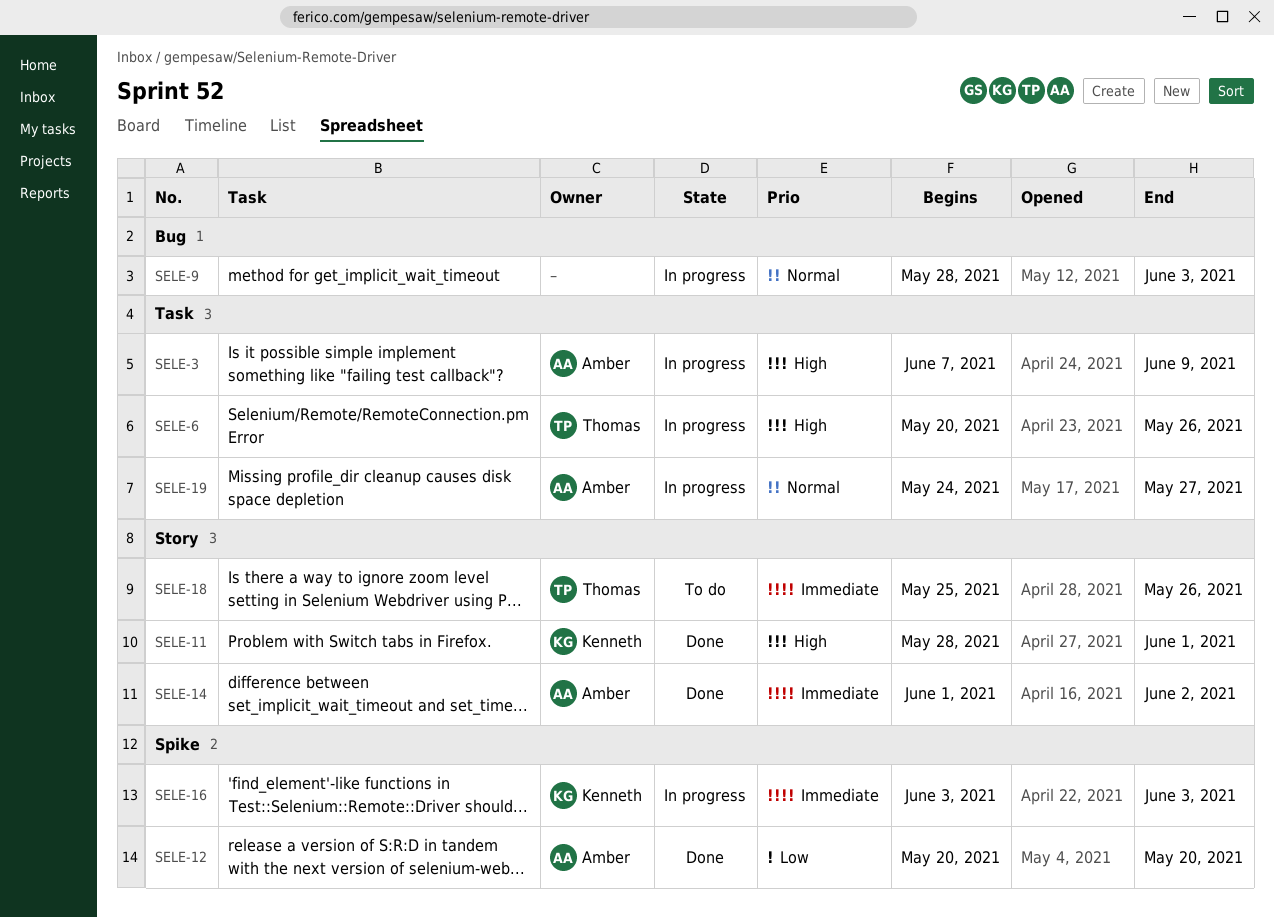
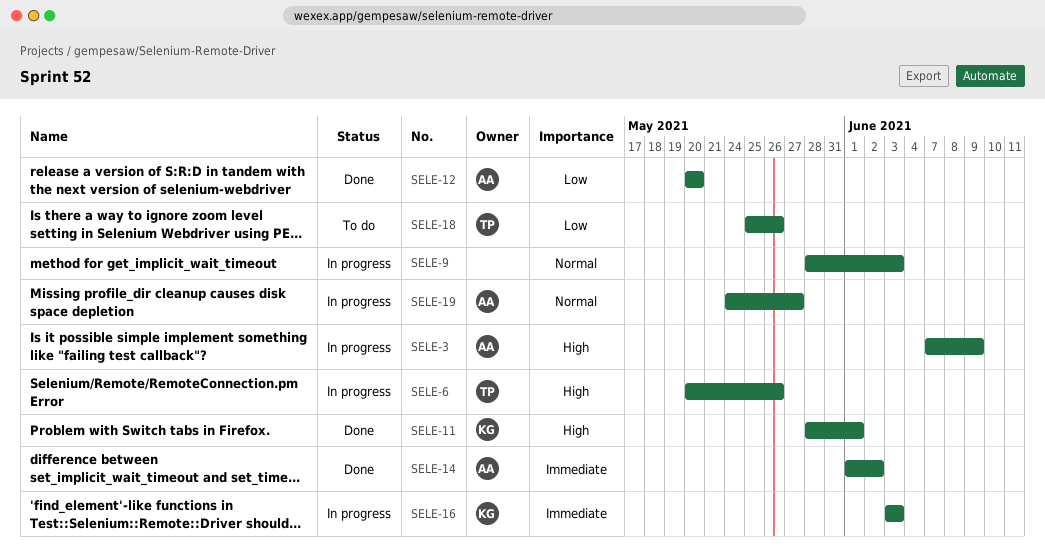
SELE-18, priority: Immediate -> Low

